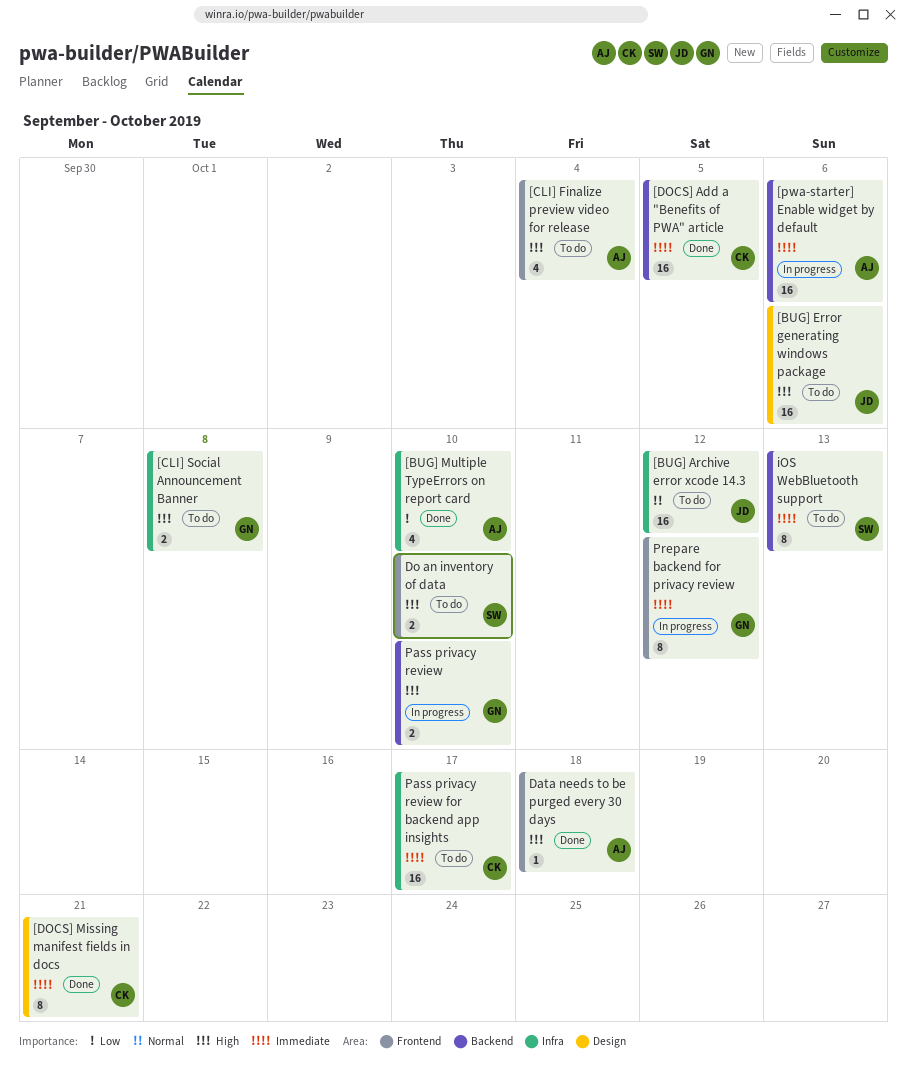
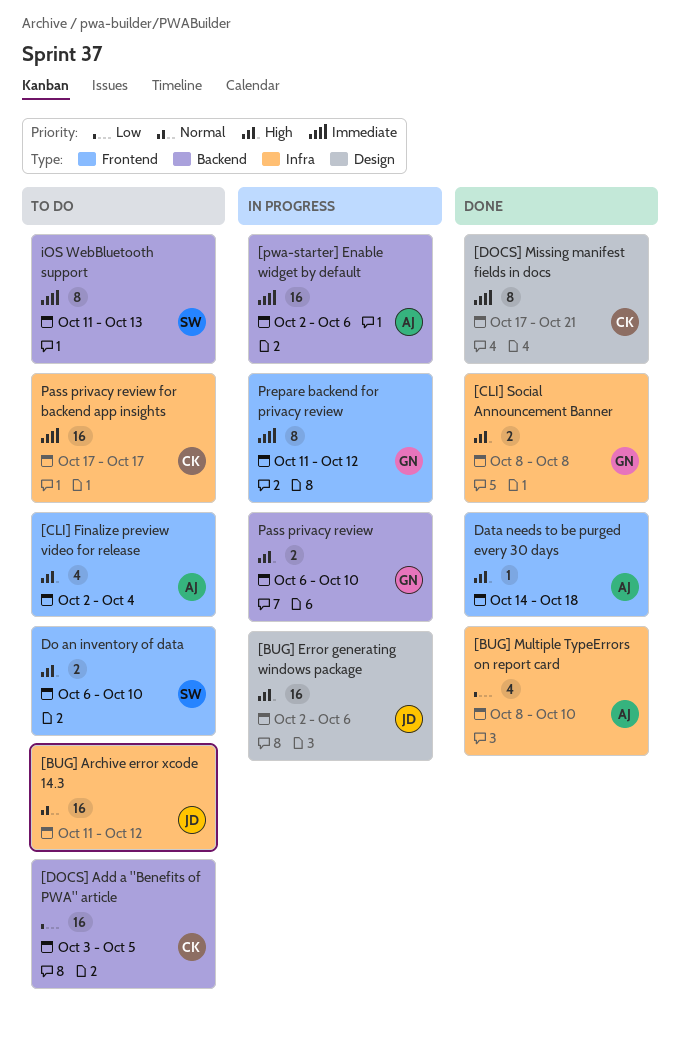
[BUG] Error generating windows package, status: To do -> In progress
[CLI] Social Announcement Banner, status: To do -> Done
[DOCS] Add a "Benefits of PWA" article, status: Done -> To do
[DOCS] Add a "Benefits of PWA" article, priority: Immediate -> Low

